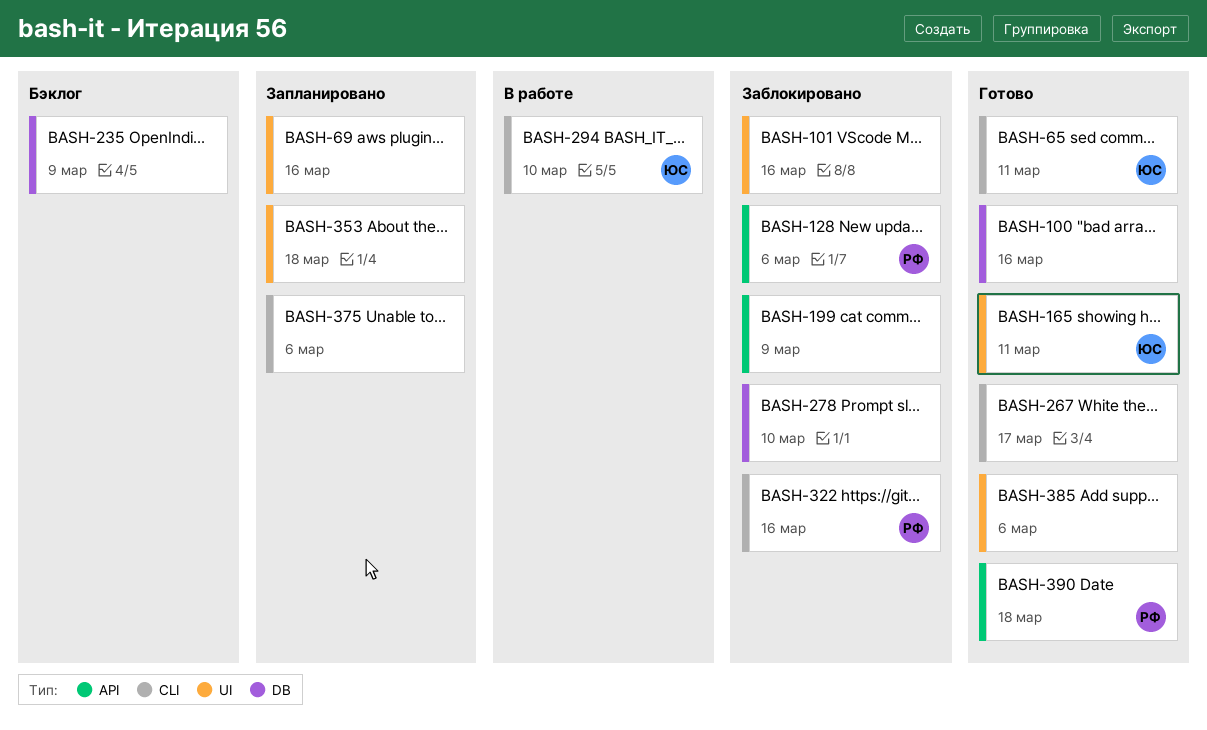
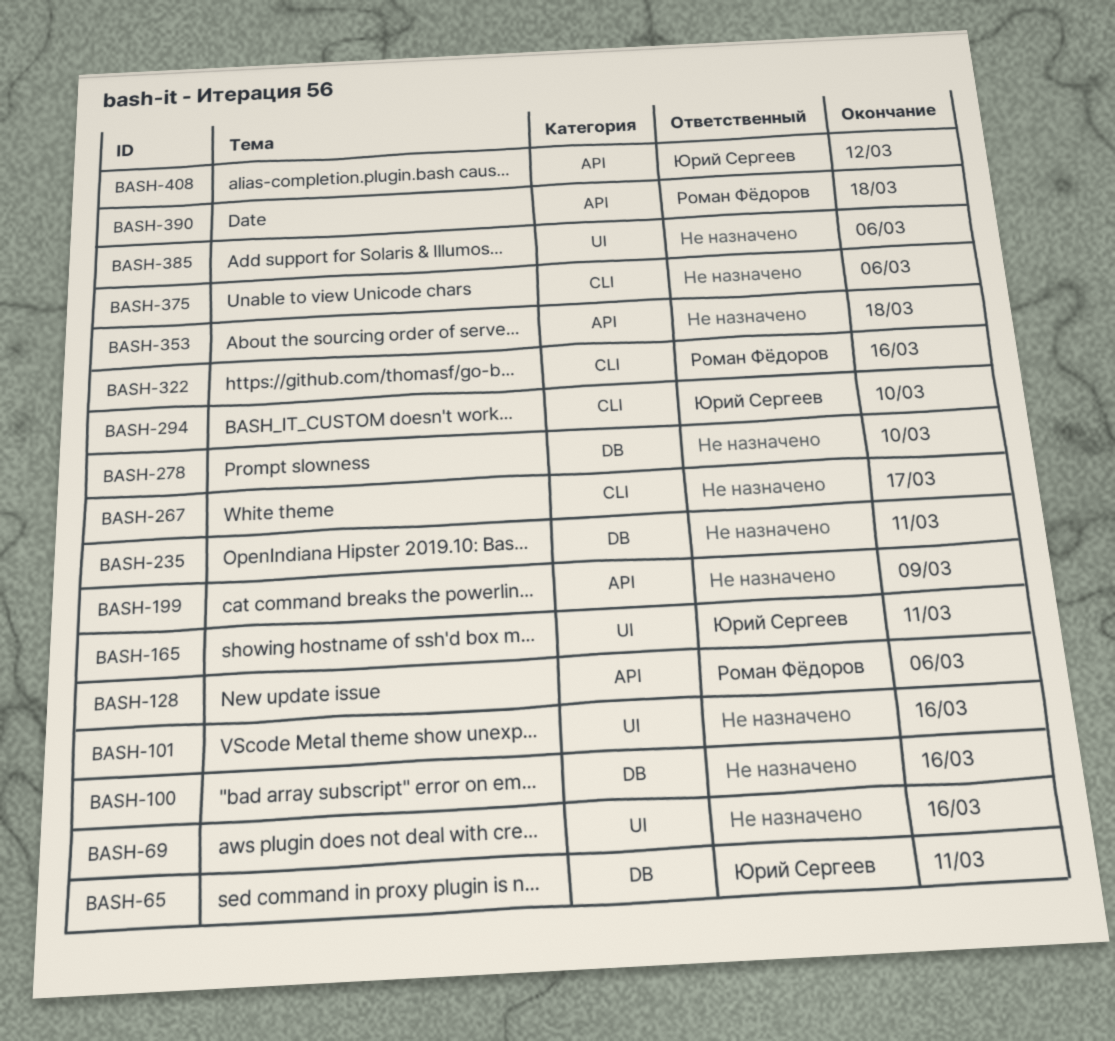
BASH-65, label: CLI -> DB
BASH-235, due: Mar 9 -> Mar 11
BASH-353, label: UI -> API
BASH-408: none -> present

